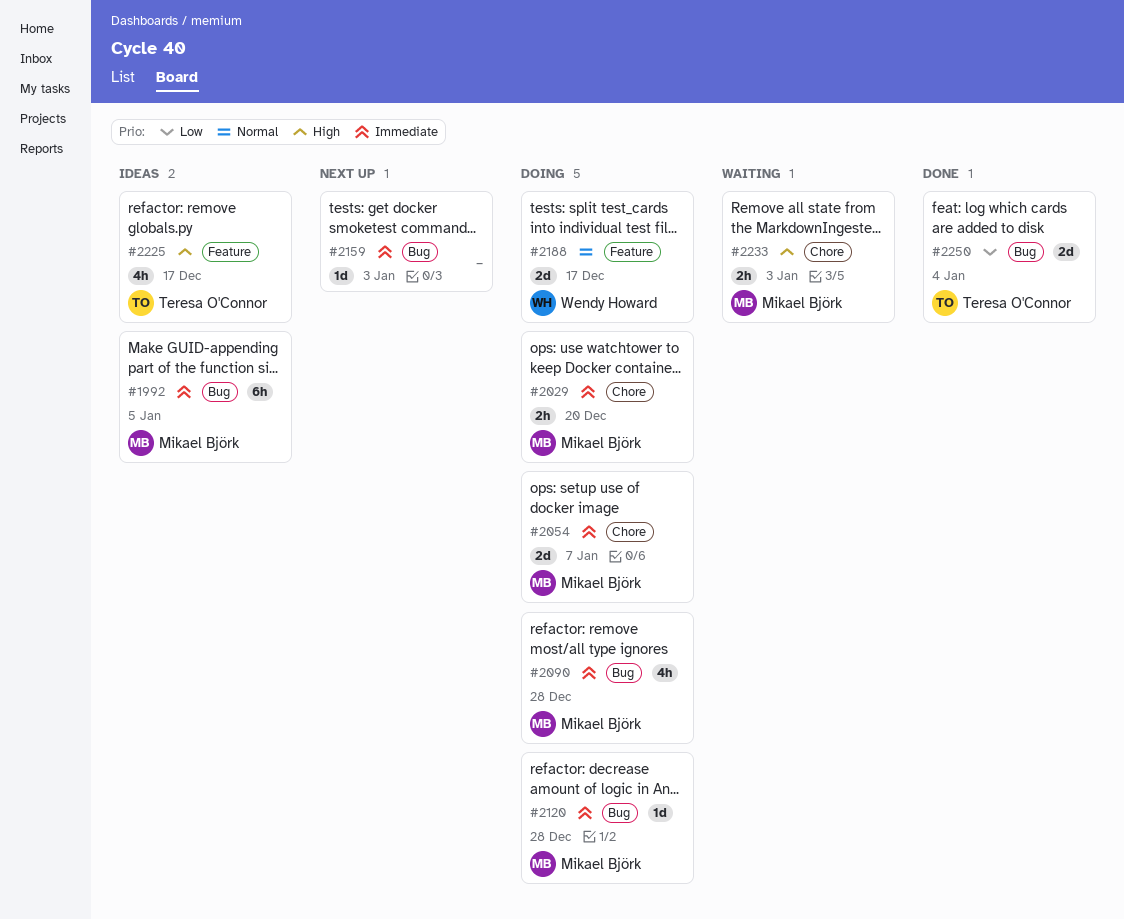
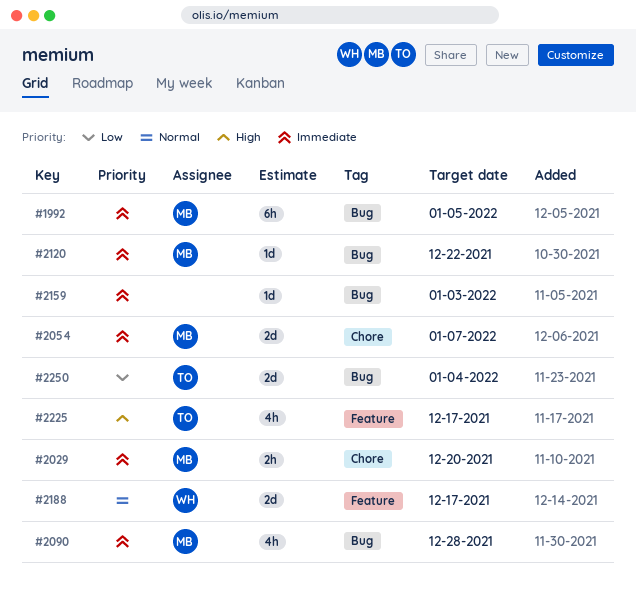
#2120, due: Dec 28 -> Dec 22
#2233: present -> none

